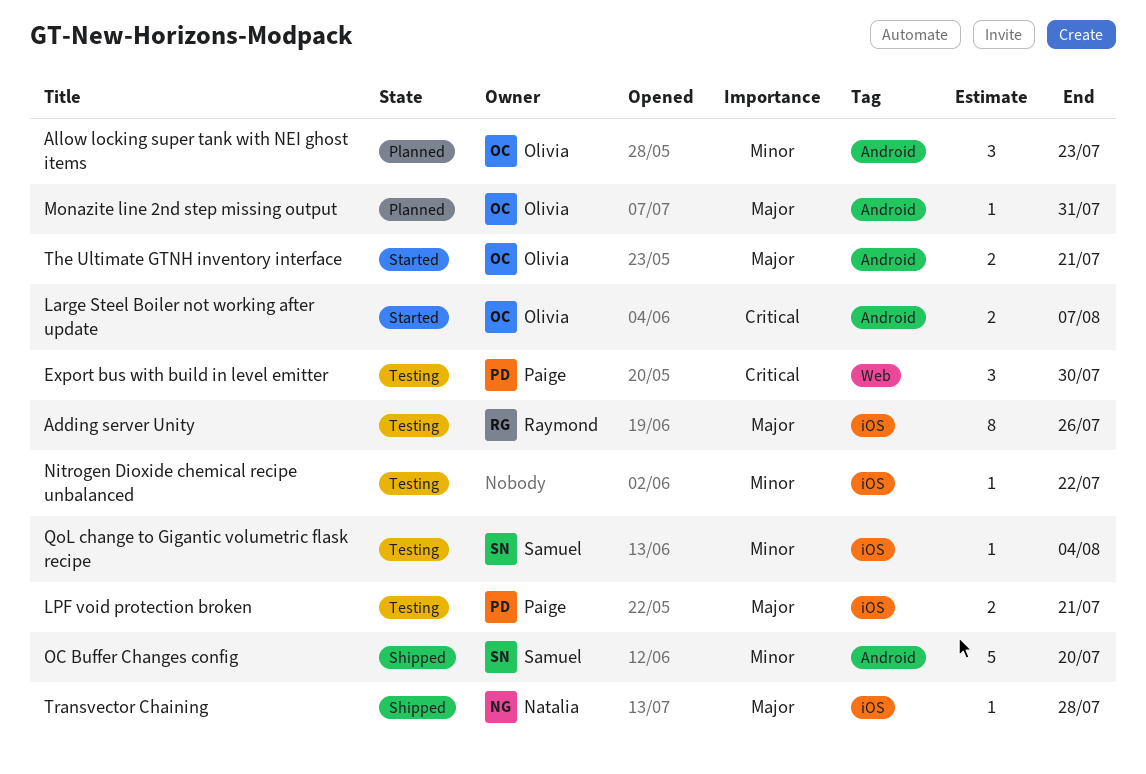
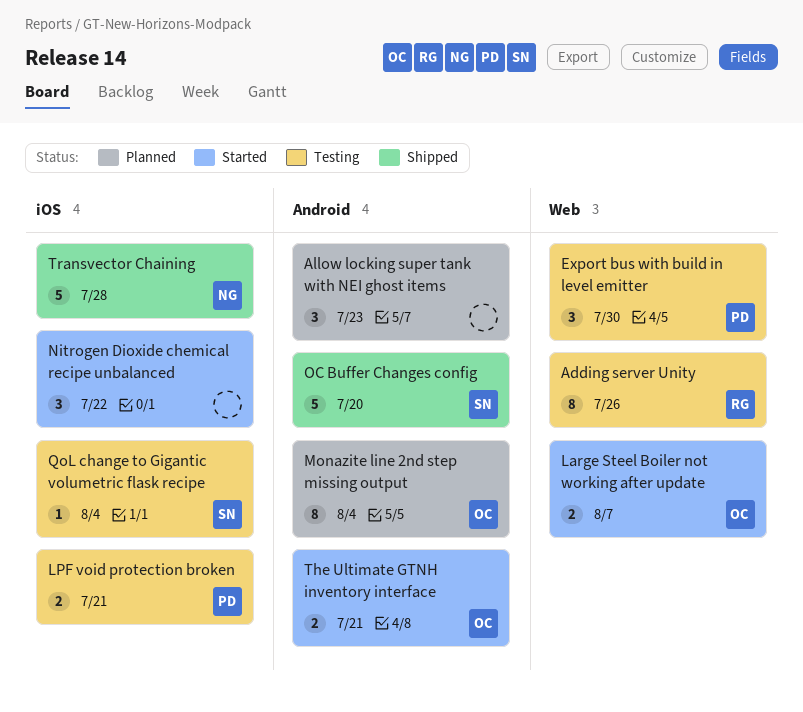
Adding server Unity, label: iOS -> Web
Allow locking super tank with NEI ghost items, owner: Olivia -> none
Large Steel Boiler not working after update, label: Android -> Web
Monazite line 2nd step missing output, estimate: 1 -> 8
Monazite line 2nd step missing output, due: Jul 31 -> Aug 4
Nitrogen Dioxide chemical recipe unbalanced, status: Testing -> Started
Nitrogen Dioxide chemical recipe unbalanced, estimate: 1 -> 3
Transvector Chaining, estimate: 1 -> 5

